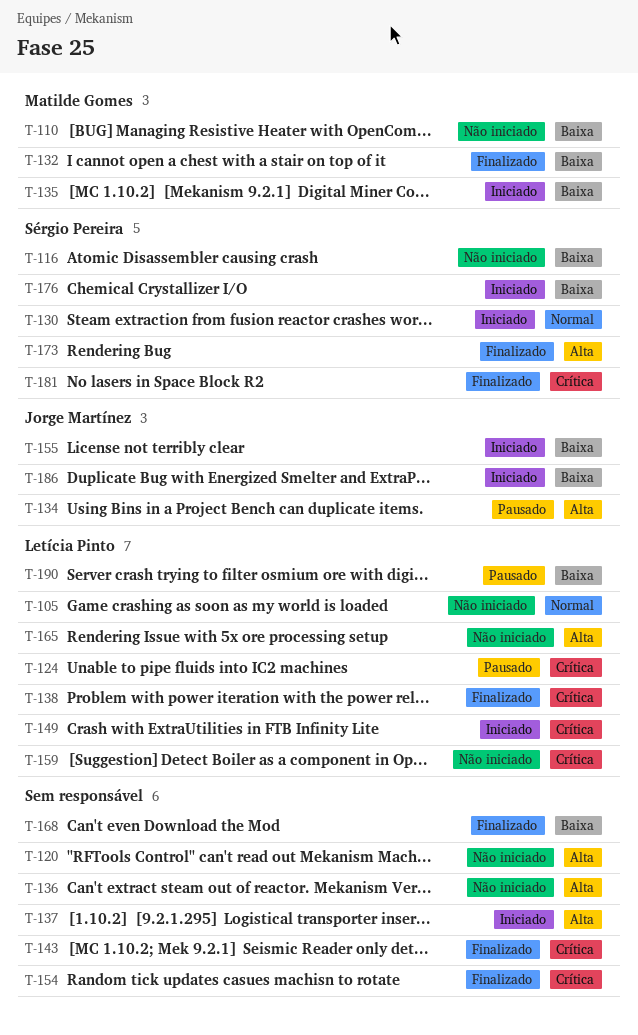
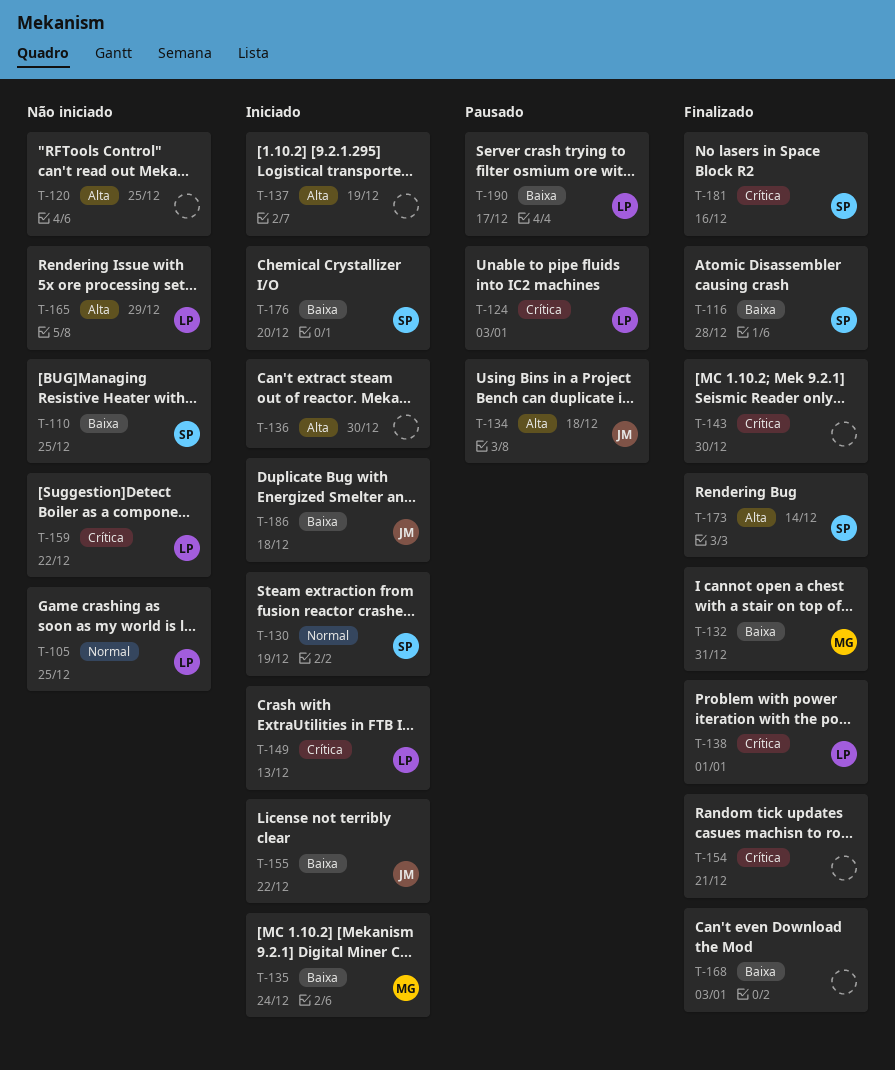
T-110, owner: Matilde Gomes -> Sérgio Pereira
T-116, status: Não iniciado -> Finalizado
T-136, status: Não iniciado -> Iniciado

